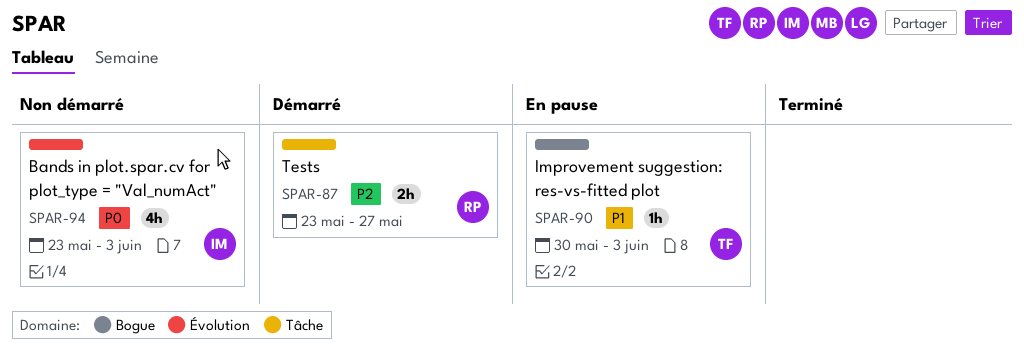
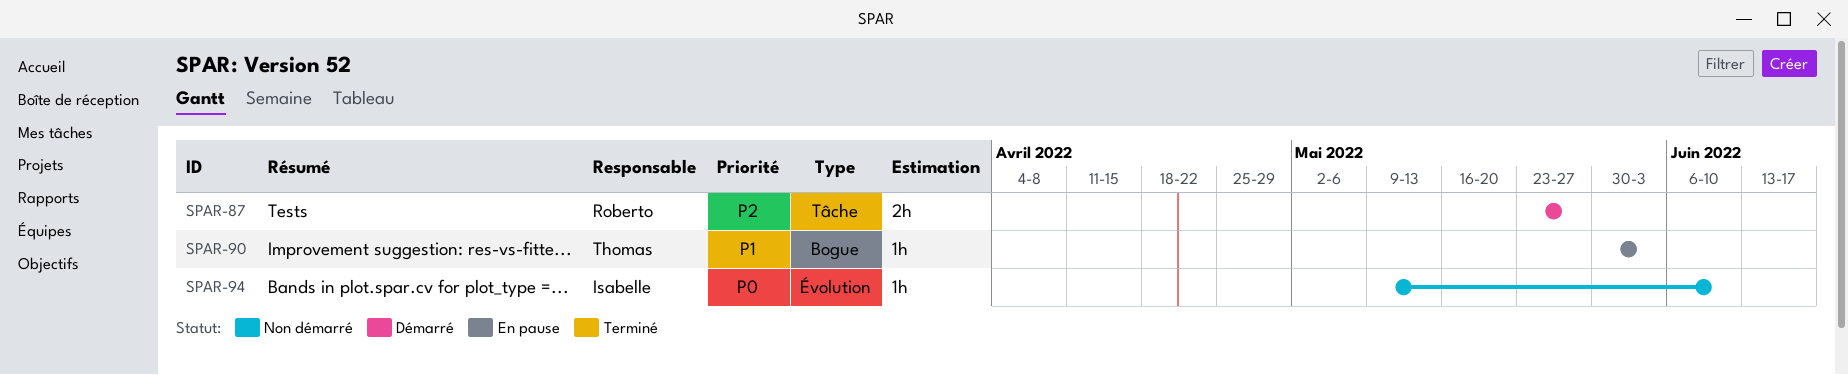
SPAR-94, estimate: 4h -> 1h
SPAR-94, start: May 23 -> May 9
SPAR-94, due: Jun 3 -> Jun 10

